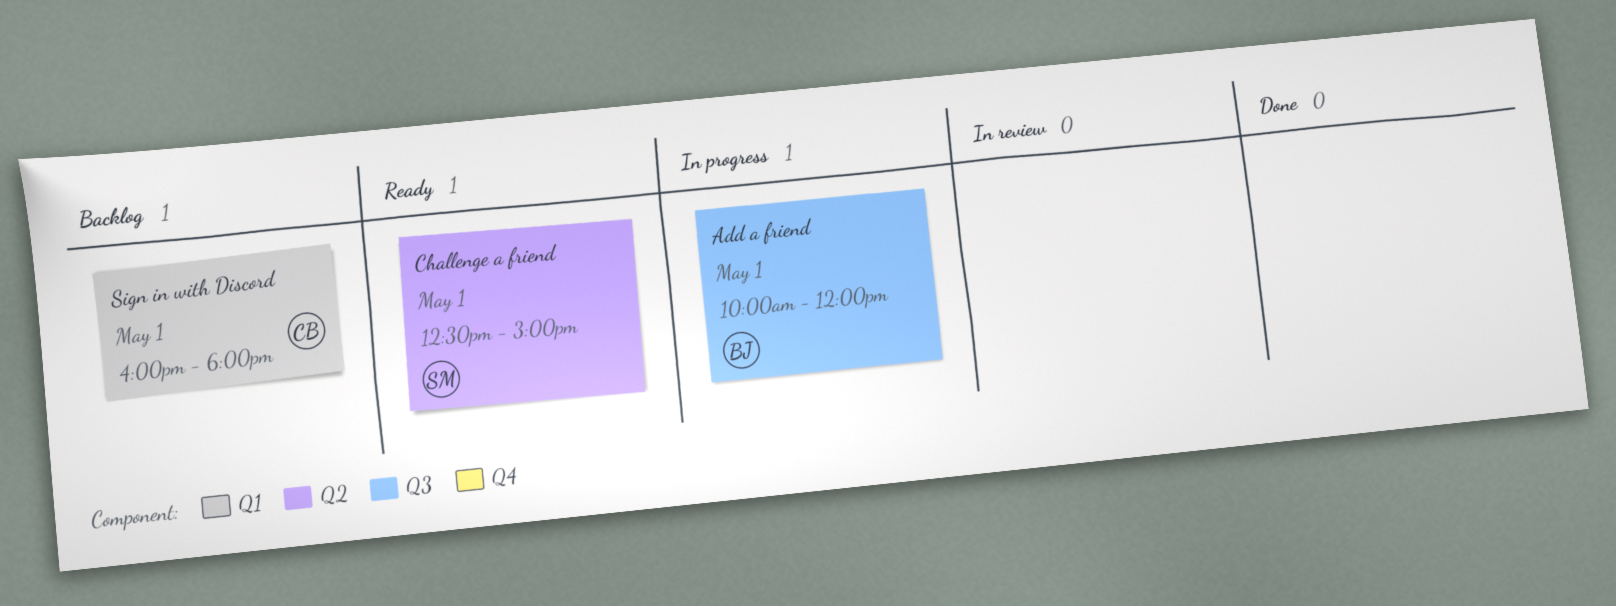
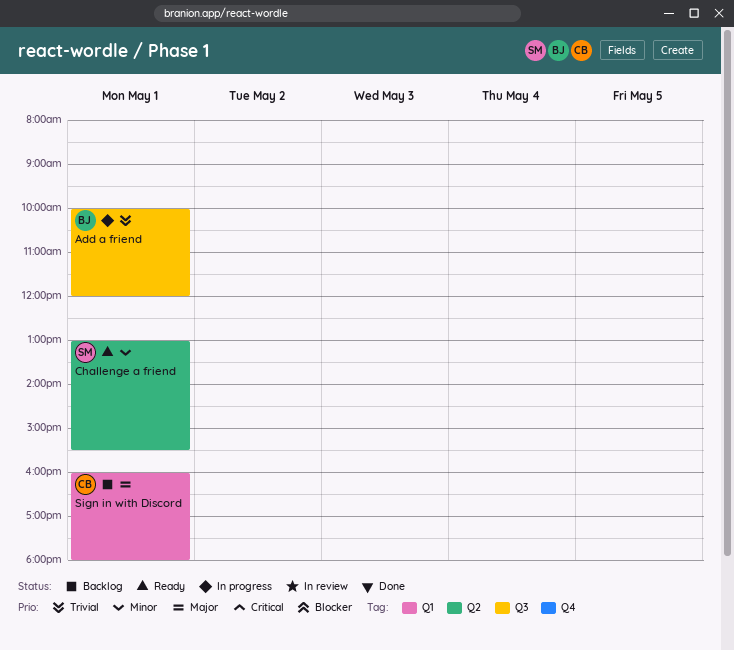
Challenge a friend, begins: 12:30 -> 13:00
Challenge a friend, ends: 15:00 -> 15:30

